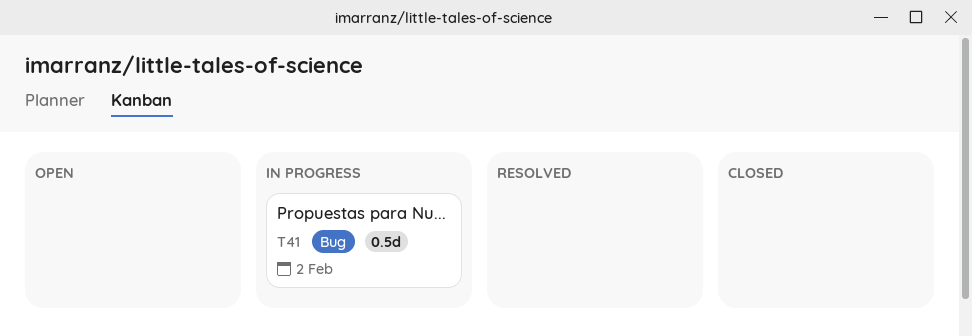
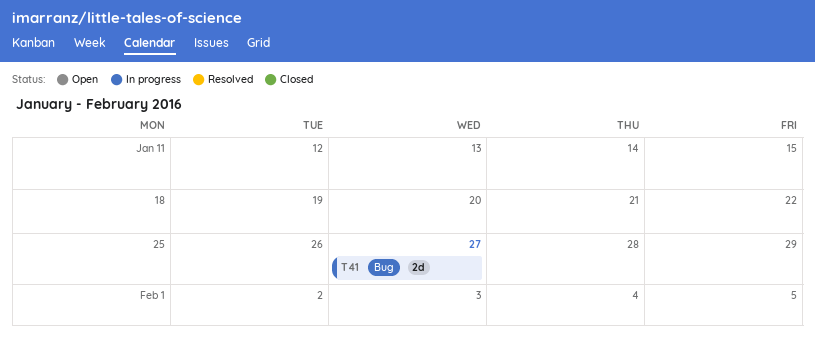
T41, estimate: 0.5d -> 2d
T41, due: Feb 2 -> Jan 27

